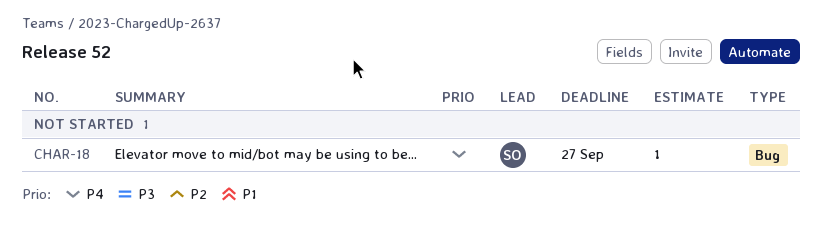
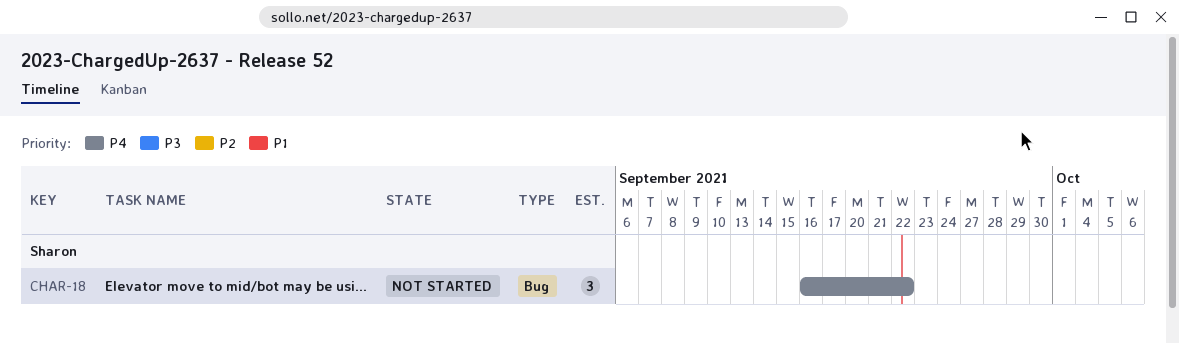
CHAR-18, estimate: 1 -> 3
CHAR-18, due: Sep 27 -> Sep 22

